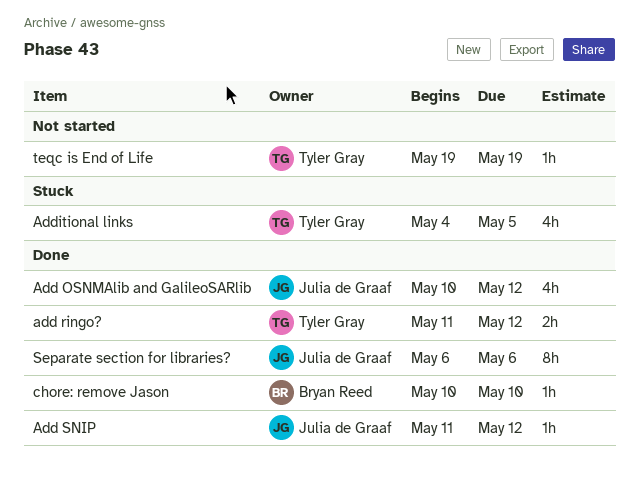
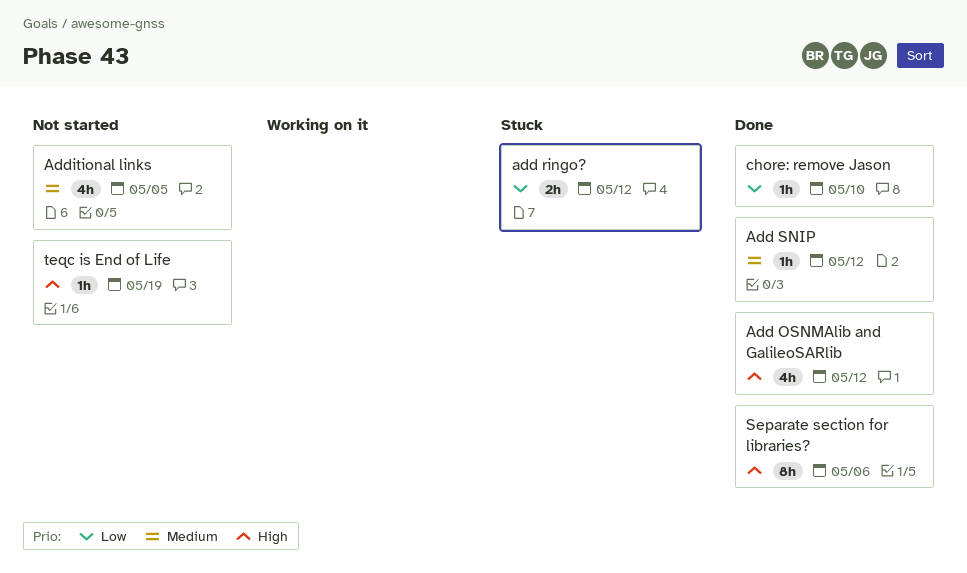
add ringo?, status: Done -> Stuck
Additional links, status: Stuck -> Not started

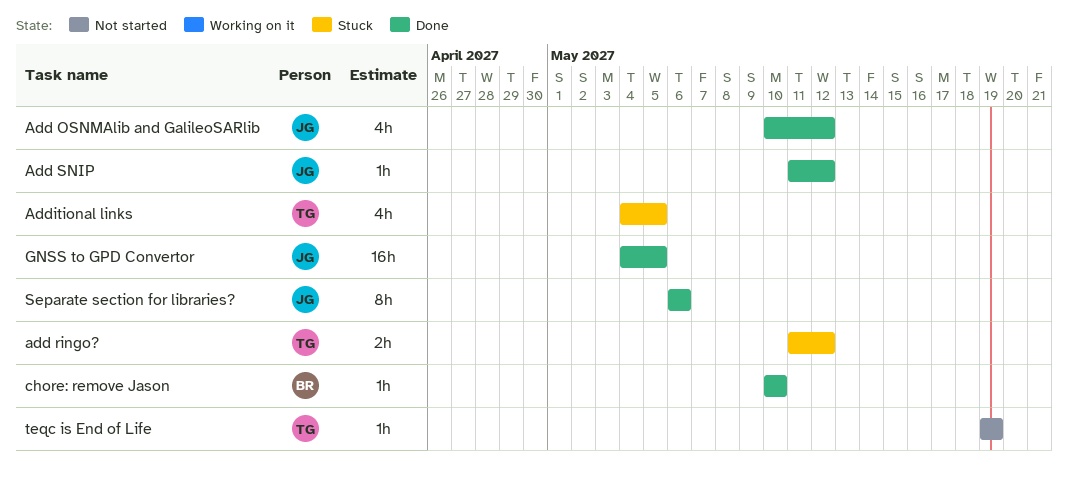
Additional links, status: Not started -> Stuck
GNSS to GPD Convertor: none -> present

